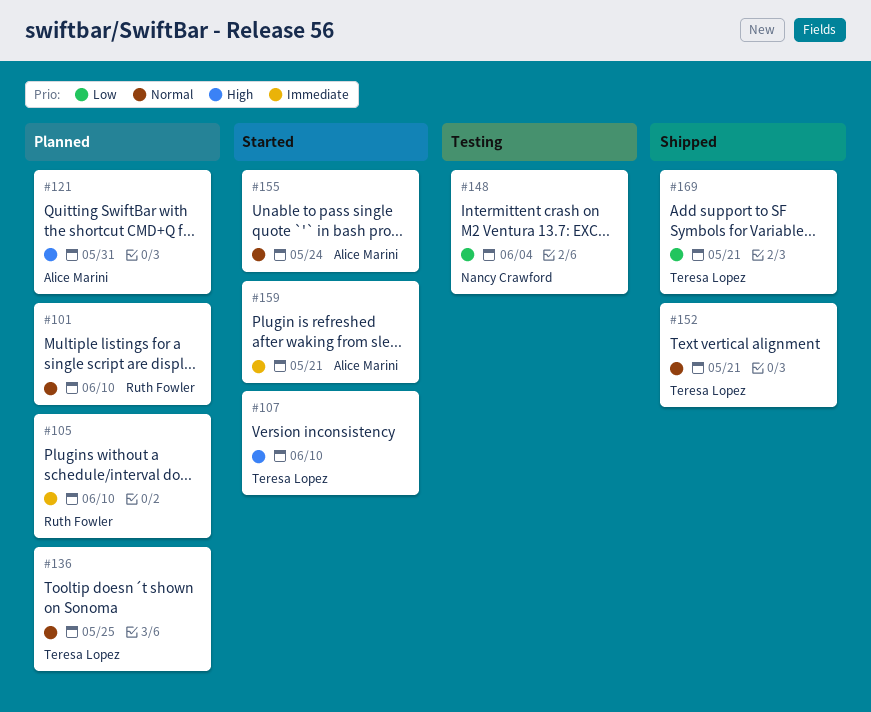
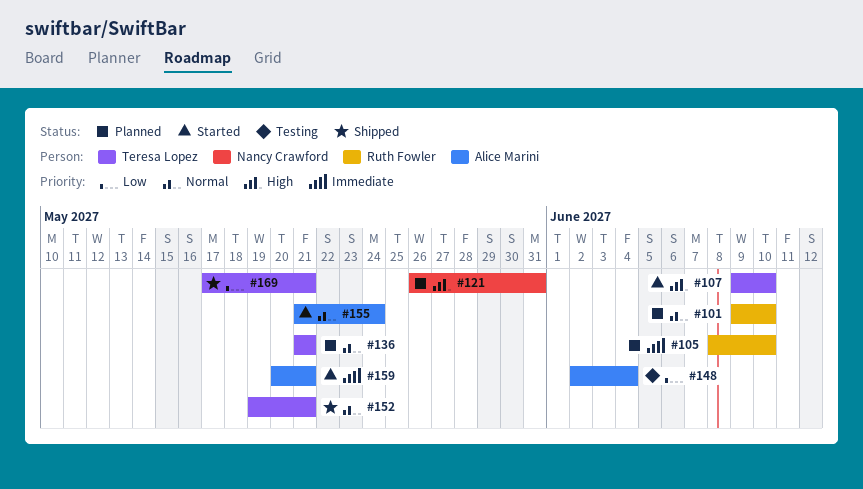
#121, owner: Alice Marini -> Nancy Crawford
#136, due: May 25 -> May 21
#148, owner: Nancy Crawford -> Alice Marini

